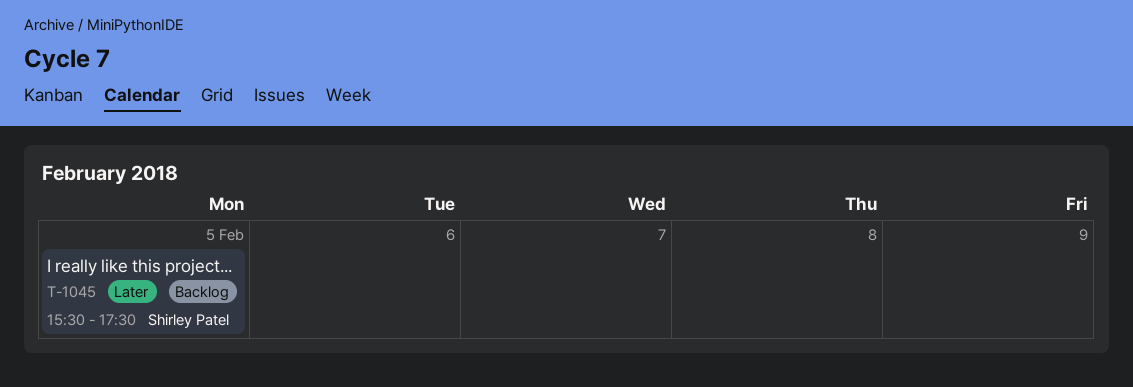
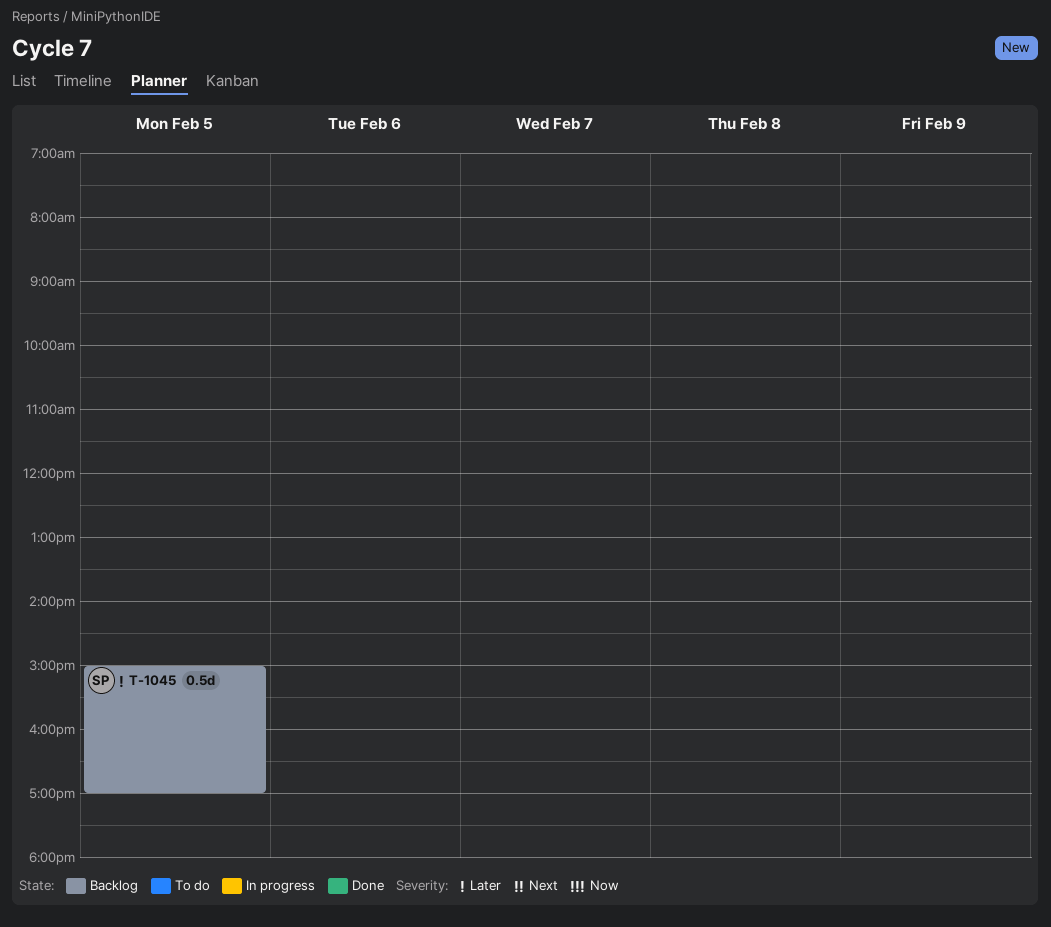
T-1045, begins: 15:30 -> 15:00
T-1045, ends: 17:30 -> 17:00

